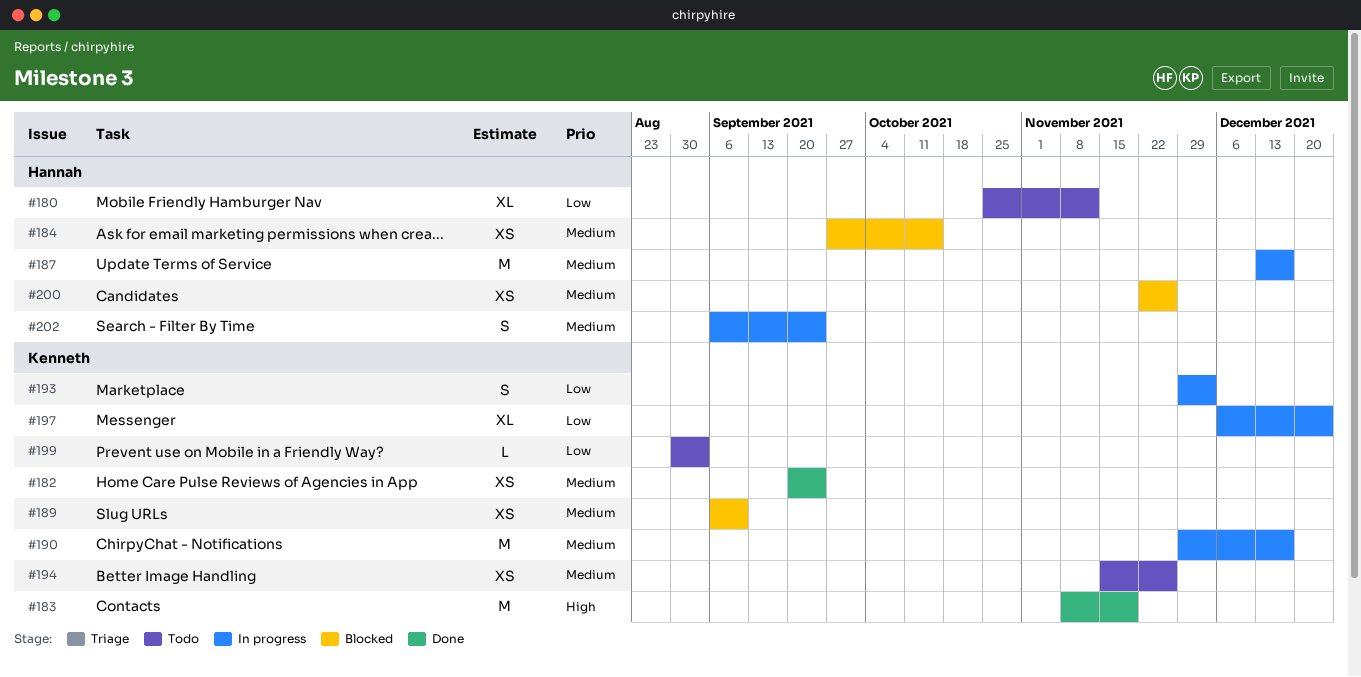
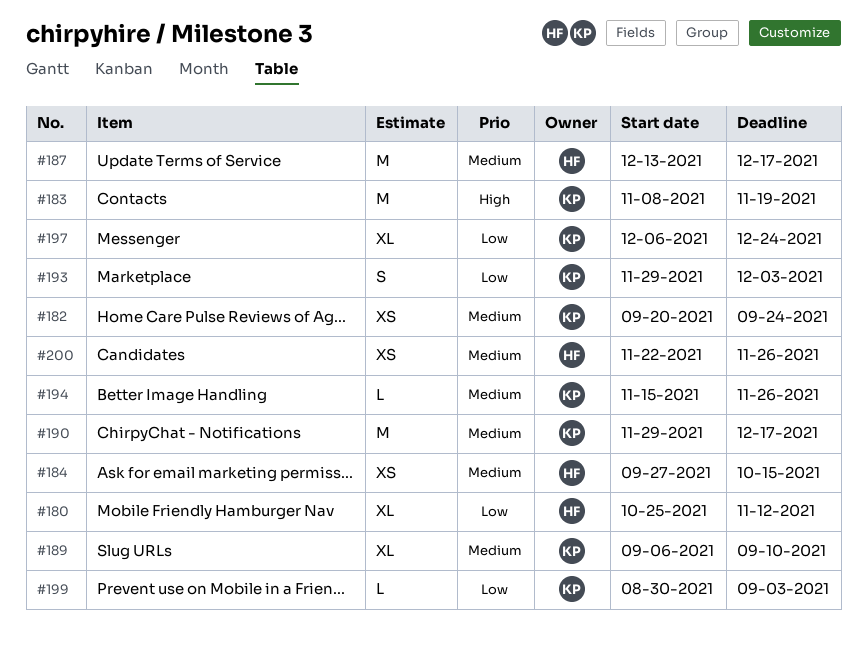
#189, estimate: XS -> XL
#194, estimate: XS -> L
#202: present -> none

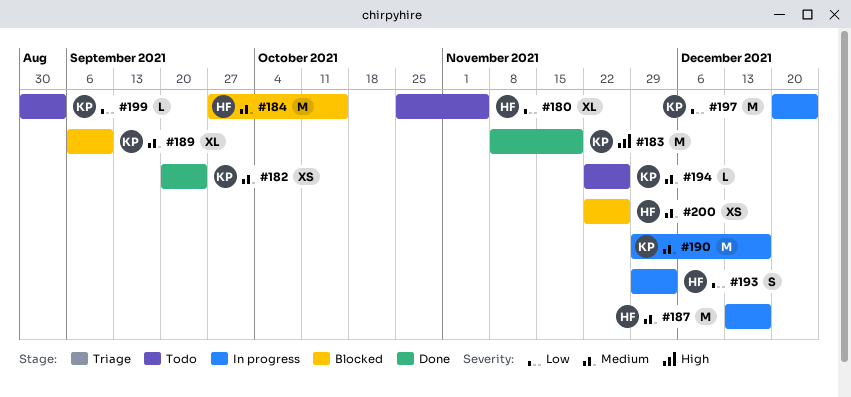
#180, due: Nov 12 -> Nov 5
#184, estimate: XS -> M
#193, owner: KP -> HF
#194, start: Nov 15 -> Nov 22
#197, estimate: XL -> M
#197, start: Dec 6 -> Dec 20

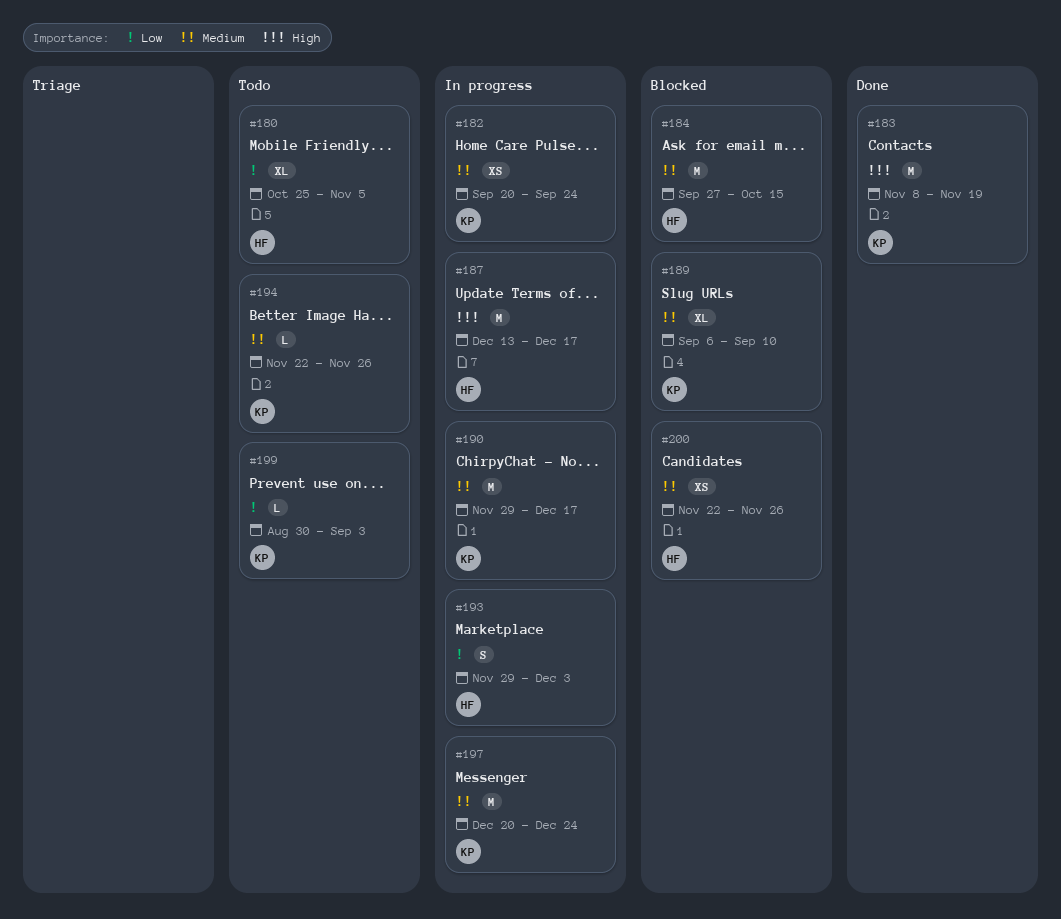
#182, status: Done -> In progress
#187, priority: Medium -> High
#197, priority: Low -> Medium

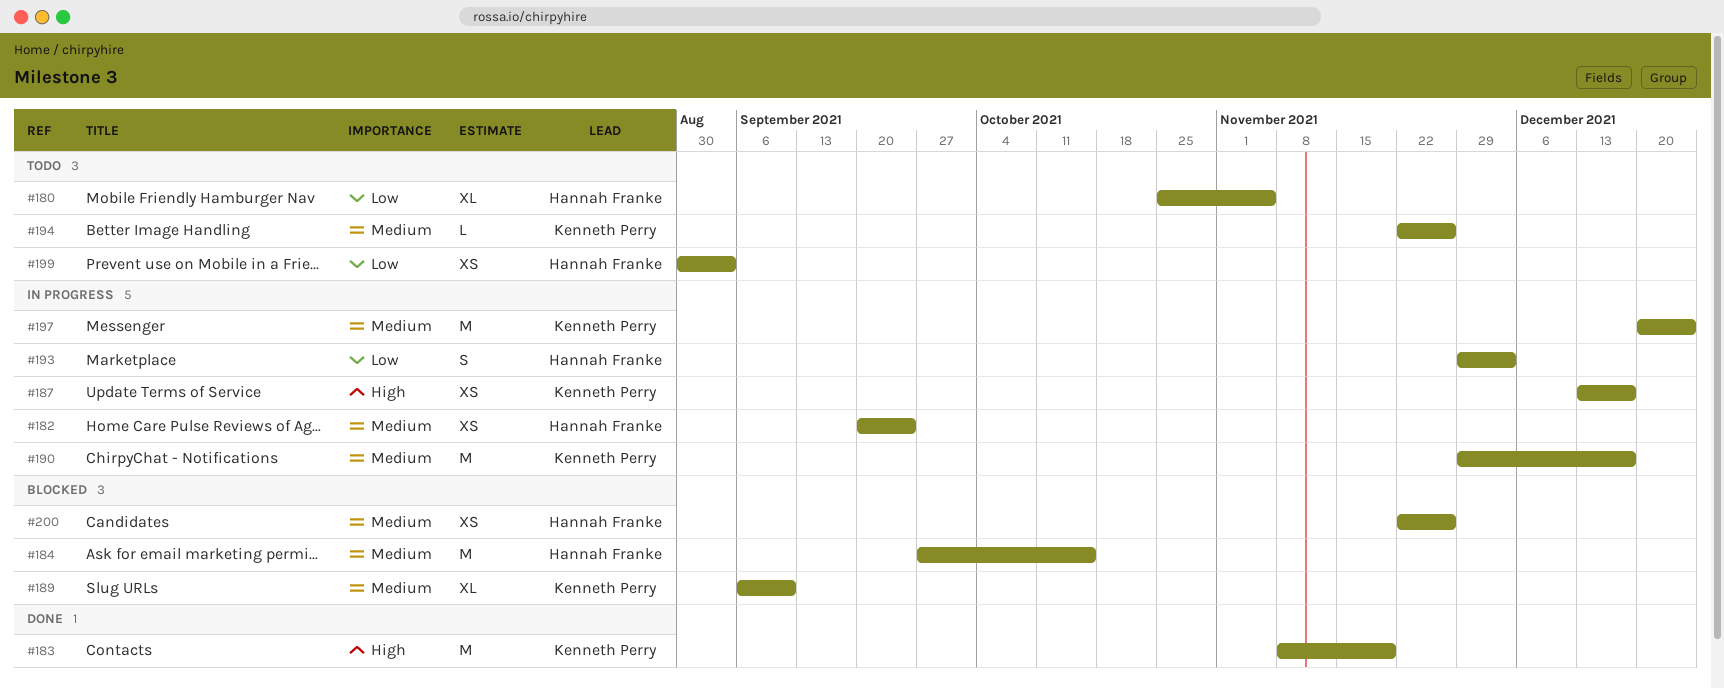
#182, owner: Kenneth Perry -> Hannah Franke
#187, owner: Hannah Franke -> Kenneth Perry
#187, estimate: M -> XS
#199, owner: Kenneth Perry -> Hannah Franke
#199, estimate: L -> XS

